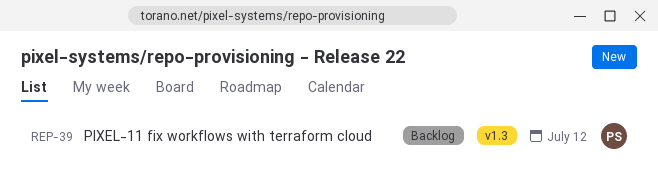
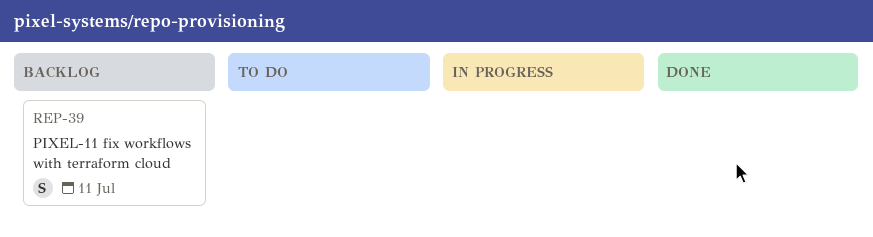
REP-39, due: Jul 12 -> Jul 11

